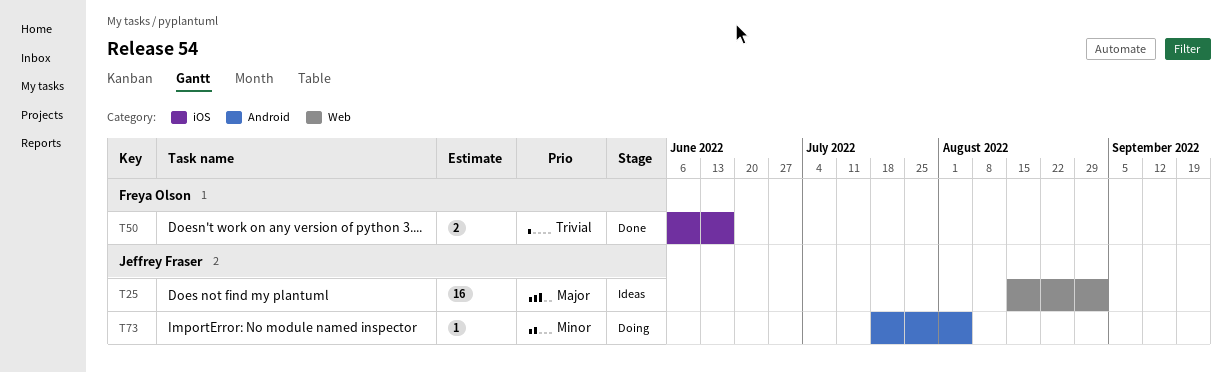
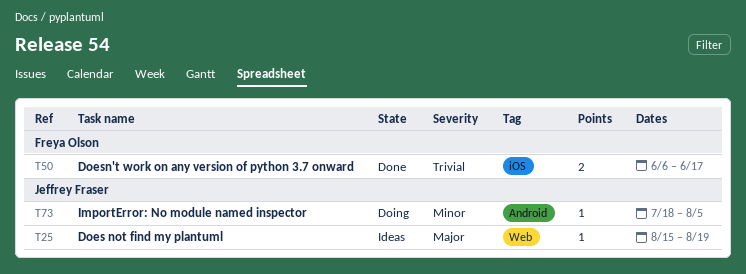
T25, estimate: 16 -> 1
T25, due: Sep 2 -> Aug 19

